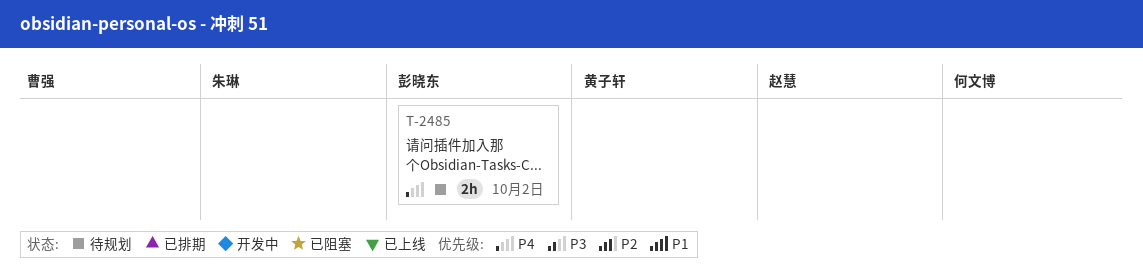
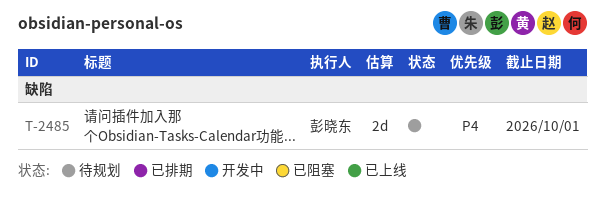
T-2485, estimate: 2h -> 2d
T-2485, due: Oct 2 -> Oct 1

